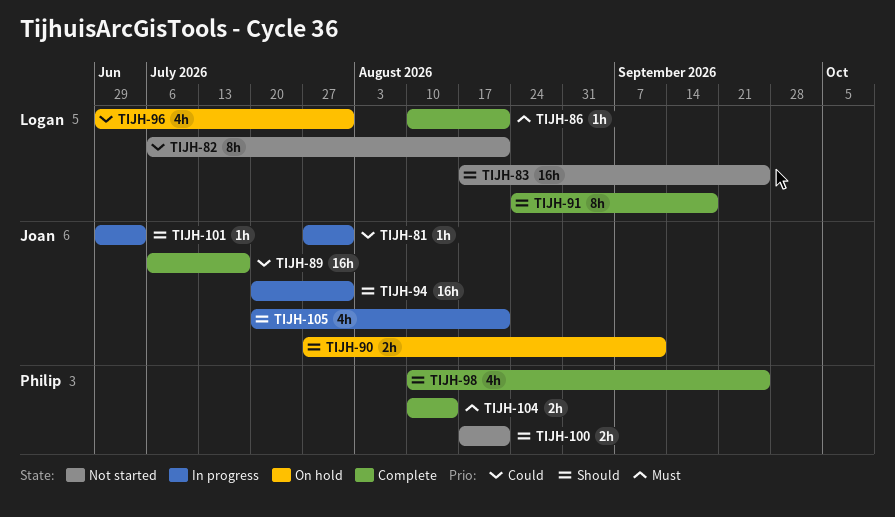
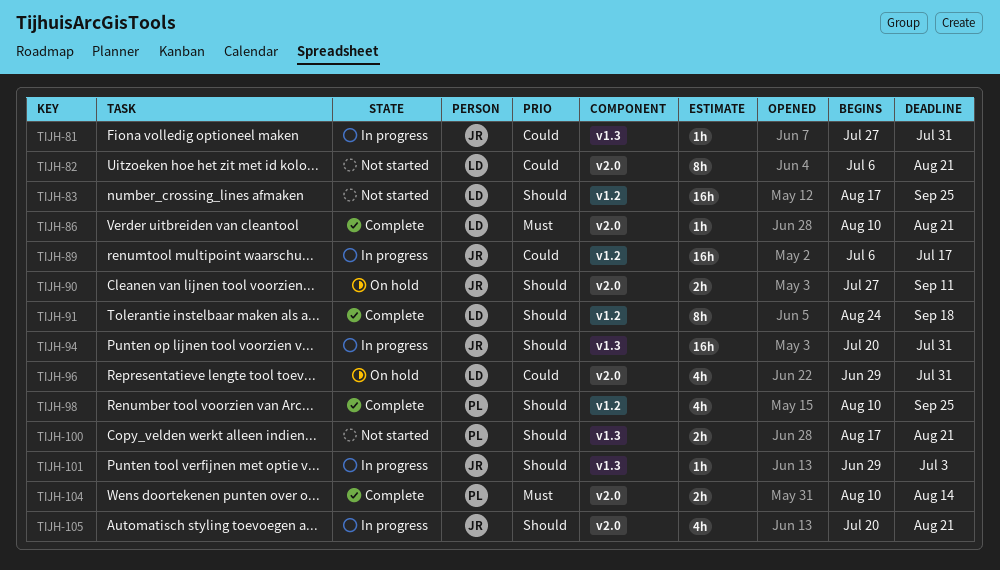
TIJH-89, status: Complete -> In progress

